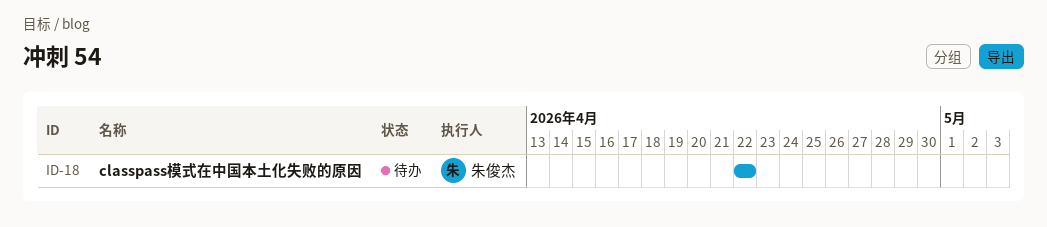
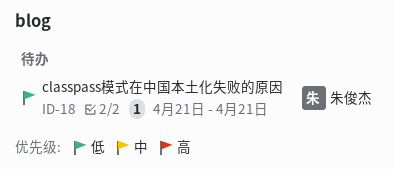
ID-18, start: Apr 22 -> Apr 21
ID-18, due: Apr 22 -> Apr 21

